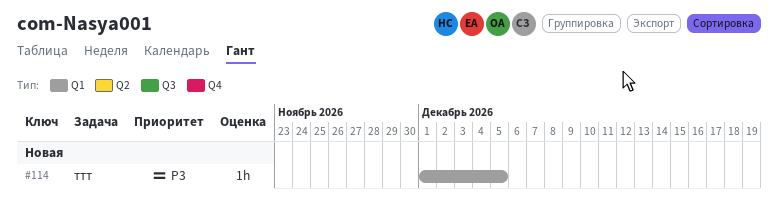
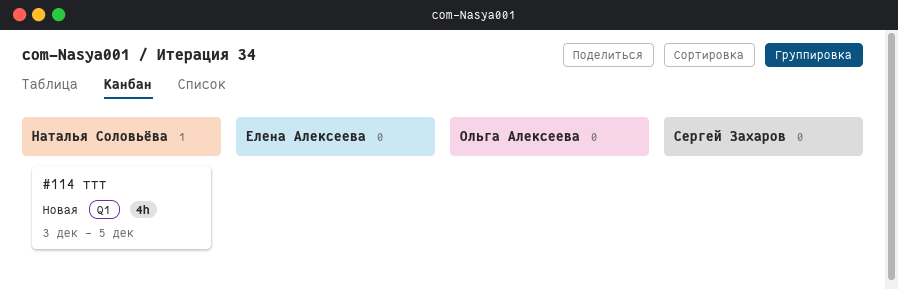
#114, estimate: 1h -> 4h
#114, start: Dec 1 -> Dec 3

